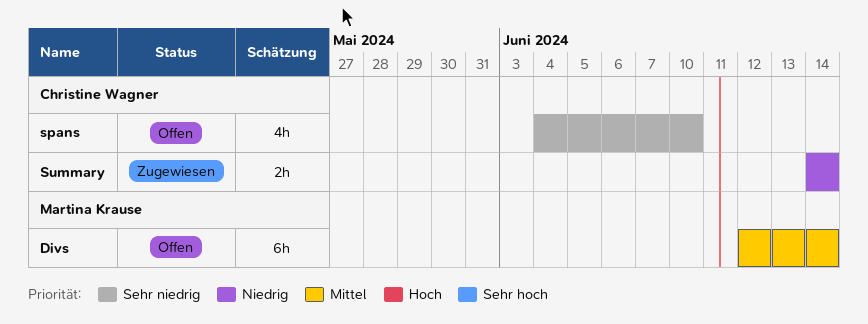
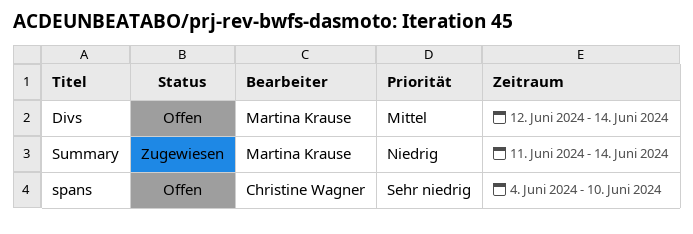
Summary, owner: Christine Wagner -> Martina Krause
Summary, start: Jun 14 -> Jun 11

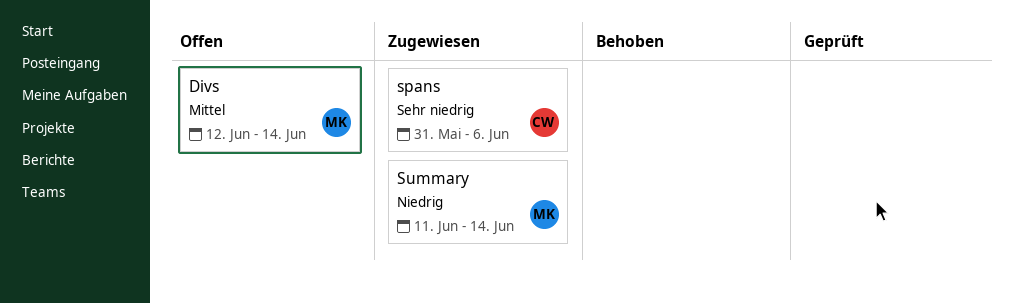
spans, status: Offen -> Zugewiesen
spans, start: Jun 4 -> May 31
spans, due: Jun 10 -> Jun 6

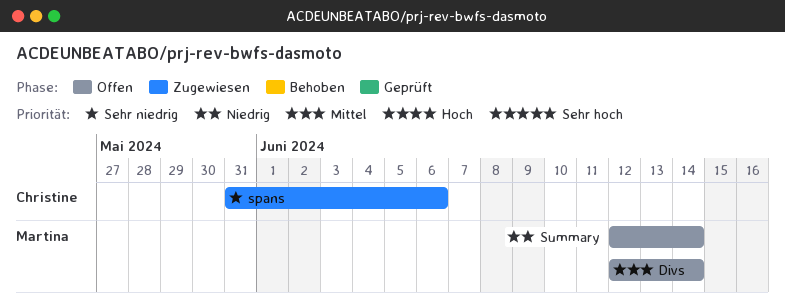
Summary, status: Zugewiesen -> Offen
Summary, start: Jun 11 -> Jun 12

